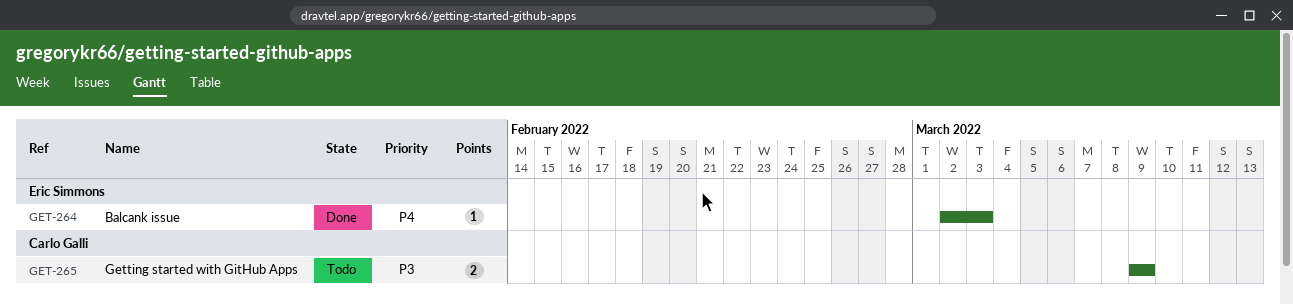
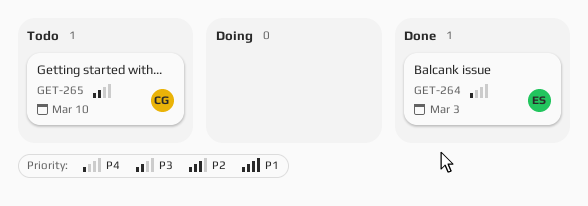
GET-265, due: Mar 9 -> Mar 10

